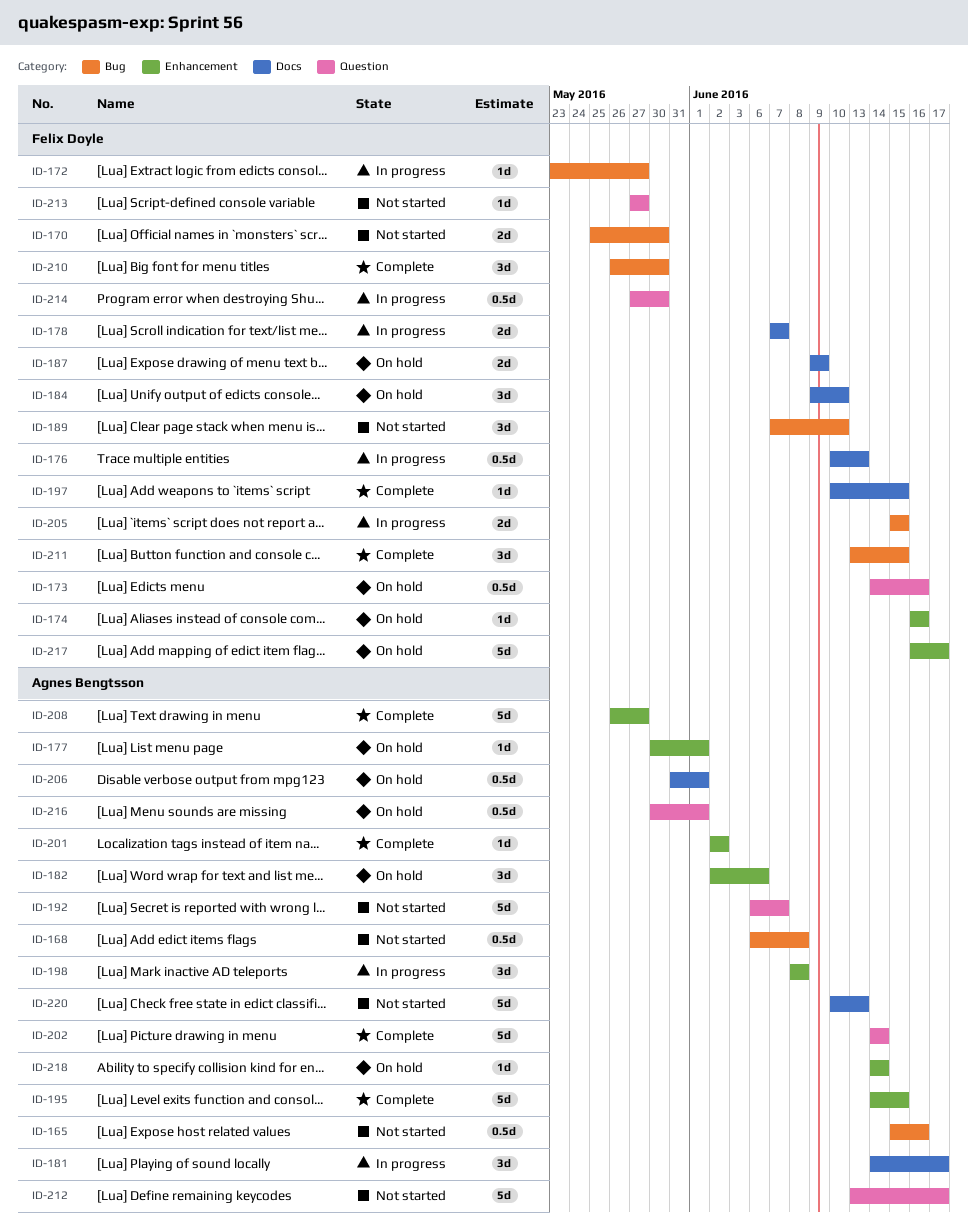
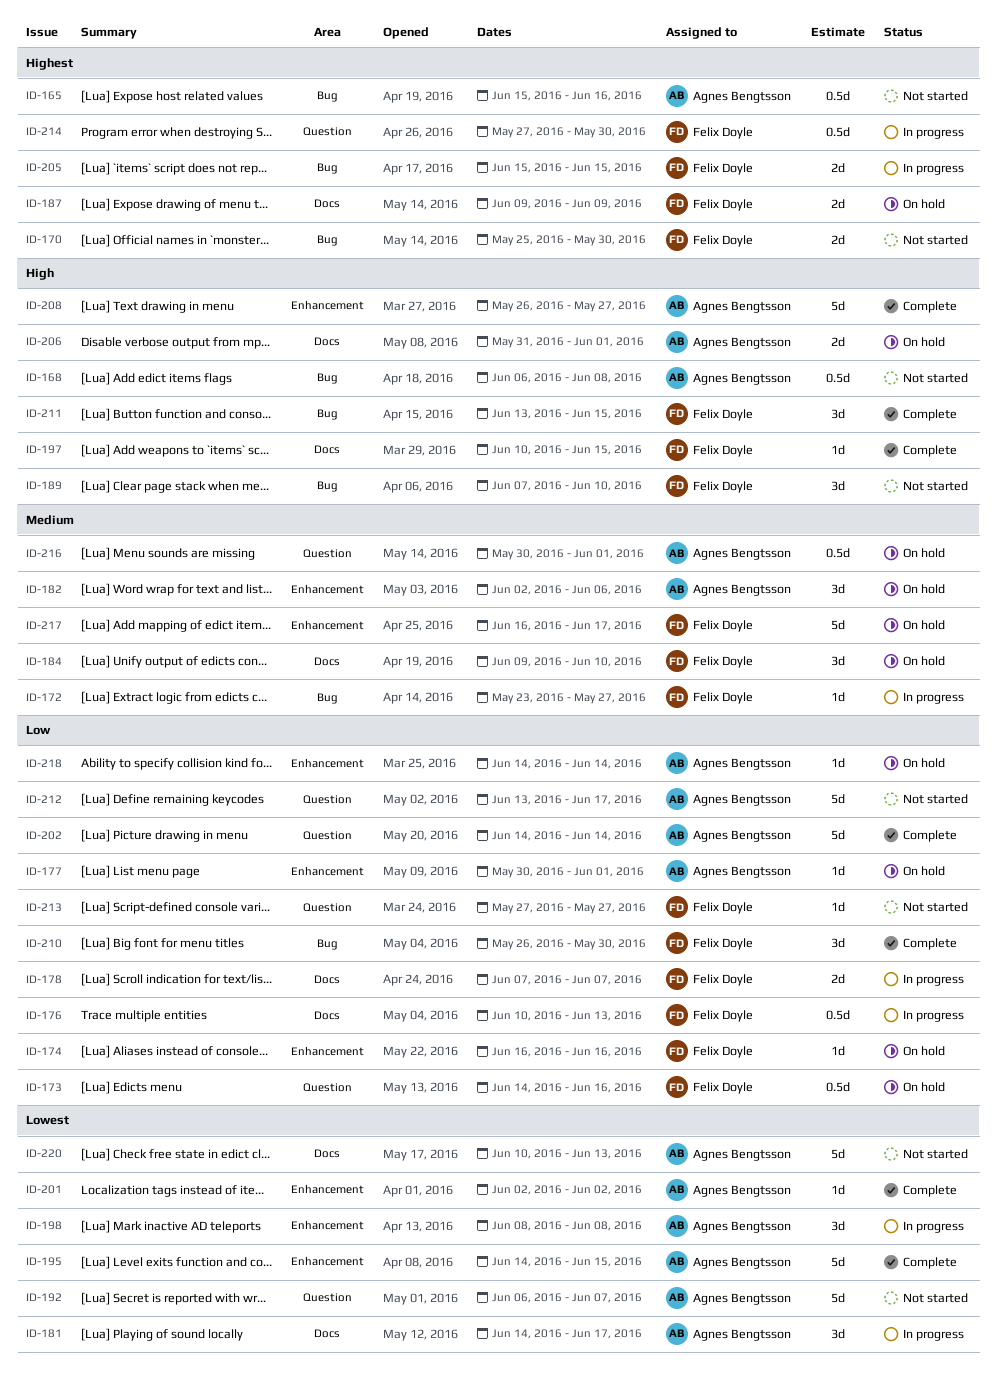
ID-206, estimate: 0.5d -> 2d

